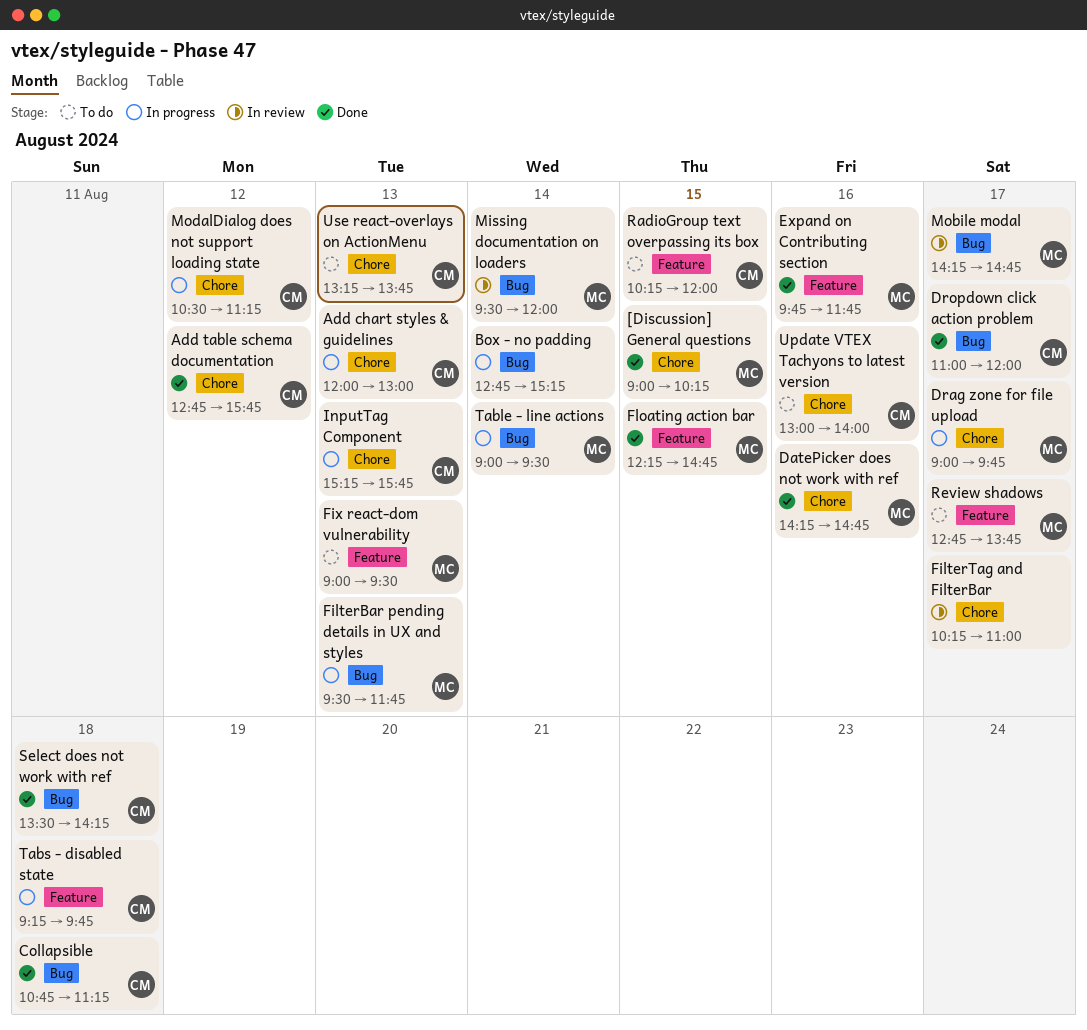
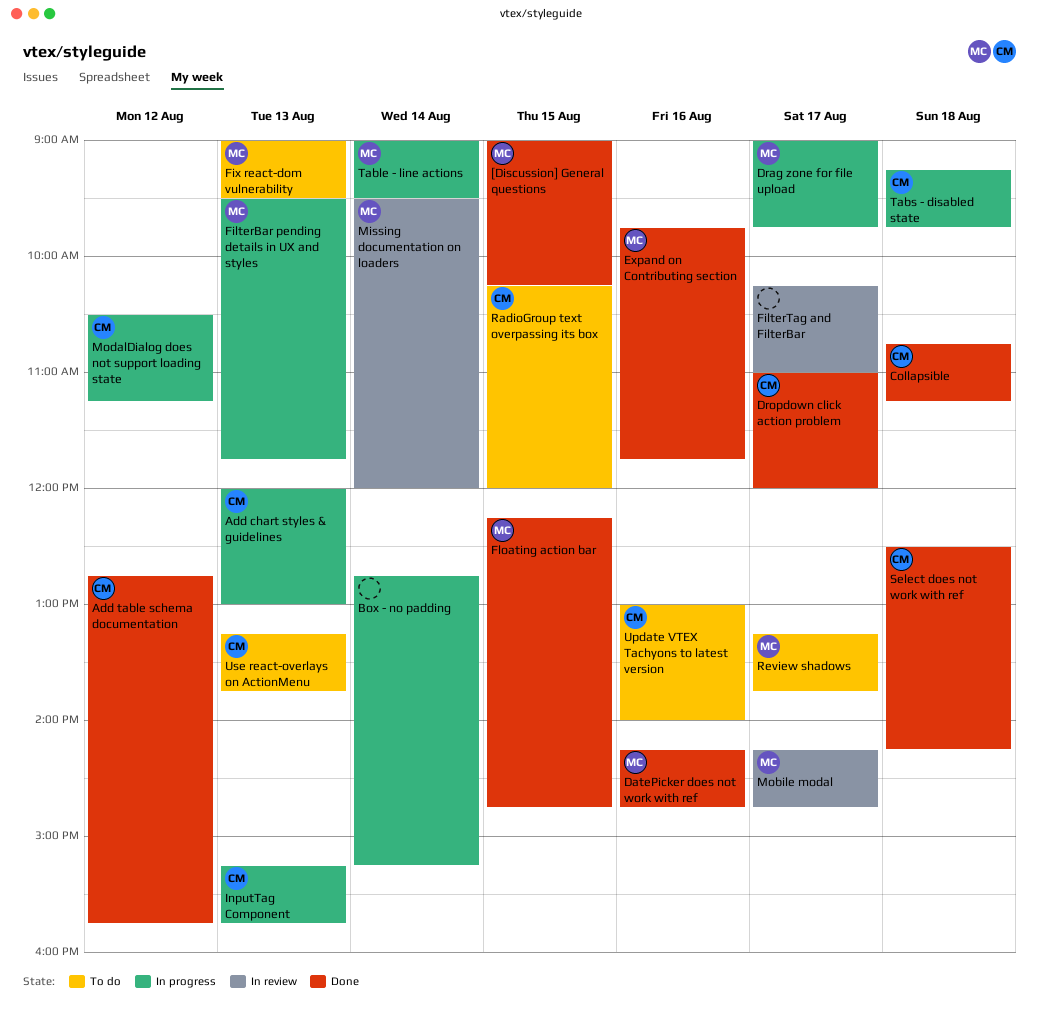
Review shadows, begins: 12:45 -> 13:15
Select does not work with ref, begins: 13:30 -> 12:30

